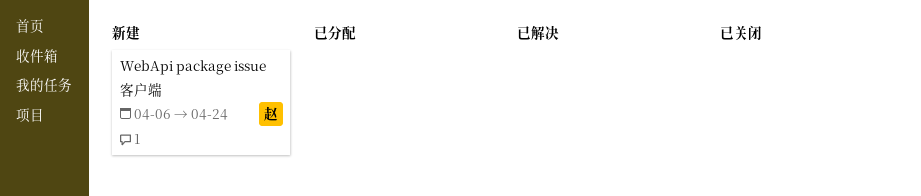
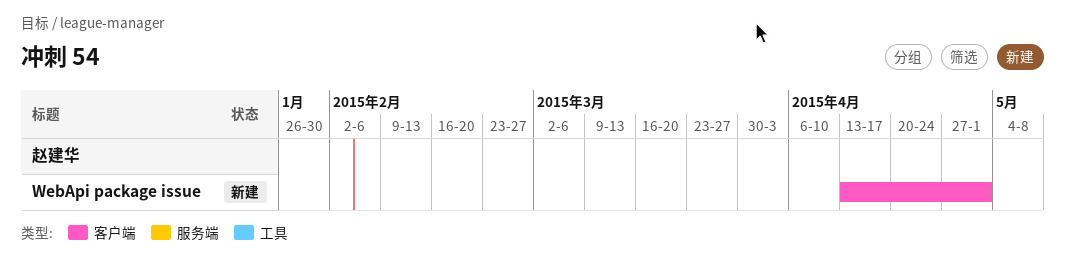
WebApi package issue, start: Apr 6 -> Apr 13
WebApi package issue, due: Apr 24 -> May 1

